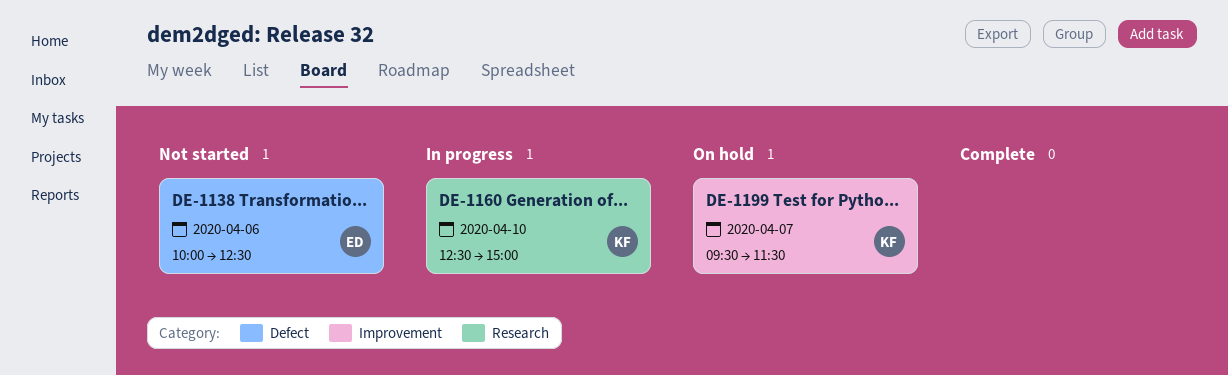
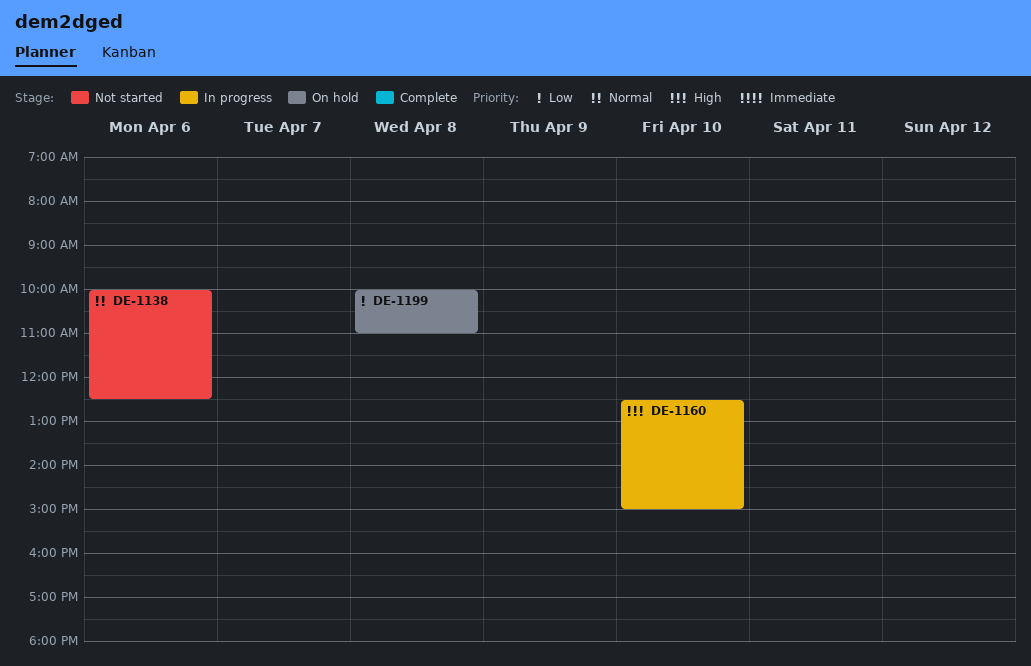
DE-1199, day: Apr 7 -> Apr 8
DE-1199, begins: 09:30 -> 10:00
DE-1199, ends: 11:30 -> 11:00

